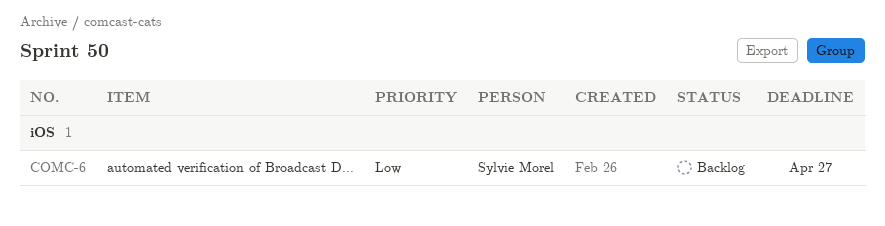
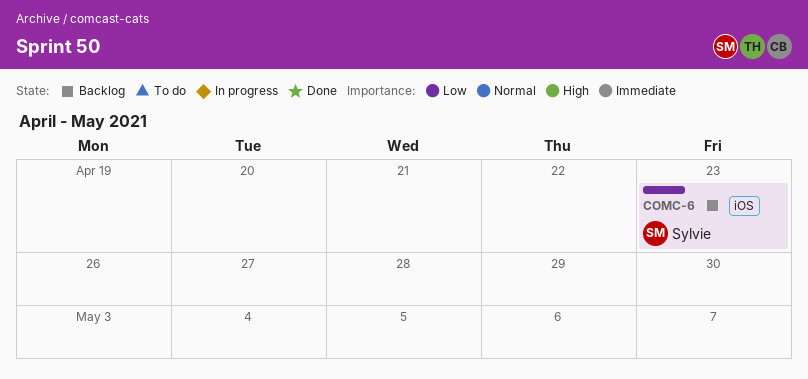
COMC-6, due: Apr 27 -> Apr 23

